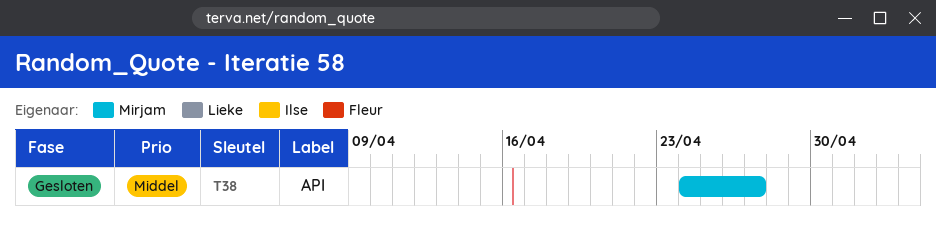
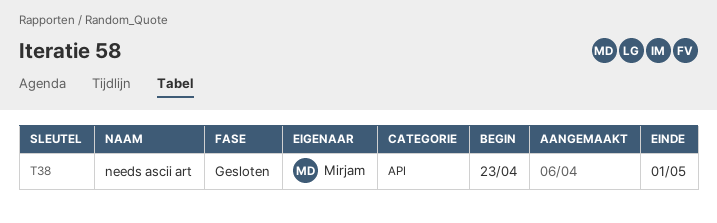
T38, start: Apr 24 -> Apr 23
T38, due: Apr 27 -> May 1

